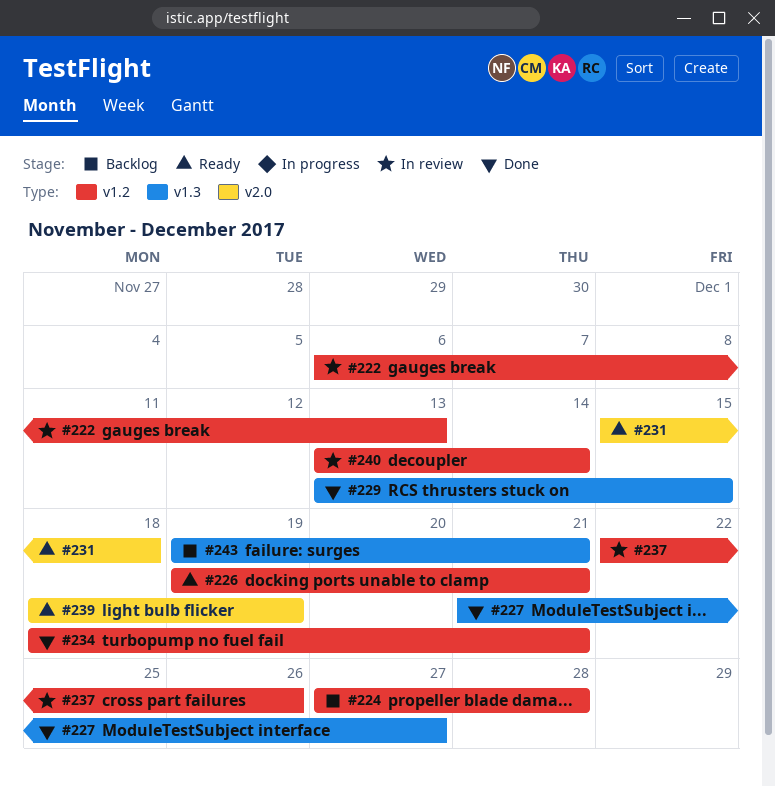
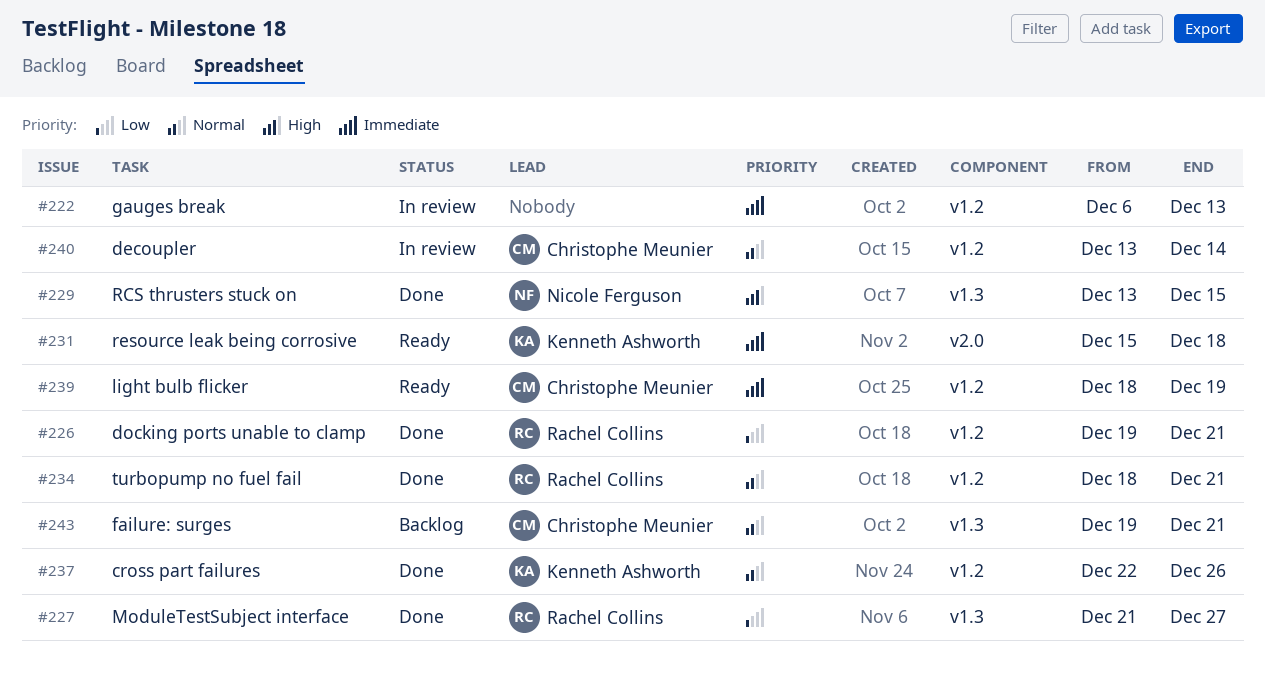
#224: present -> none
#226, status: Ready -> Done
#237, status: In review -> Done
#239, label: v2.0 -> v1.2

